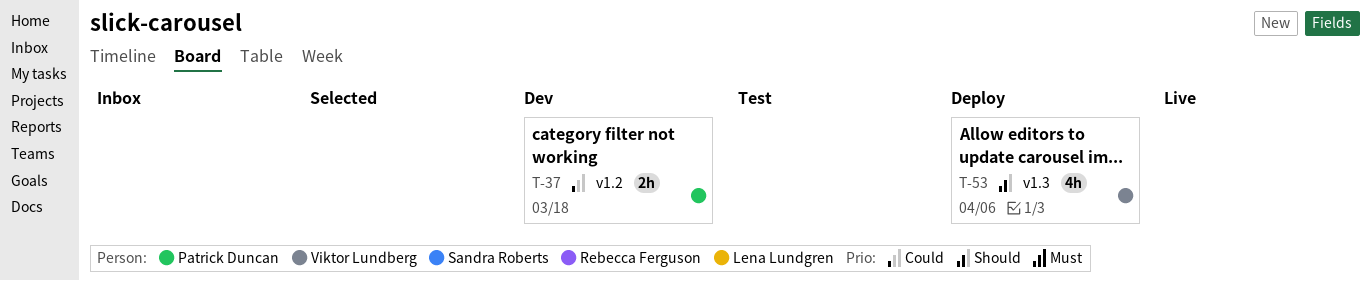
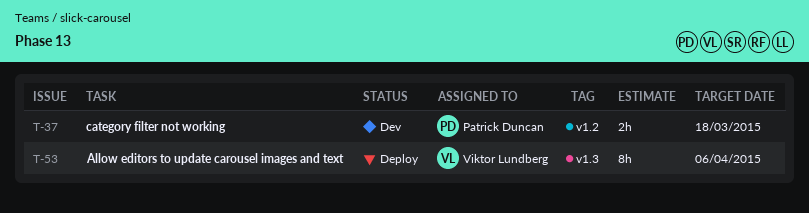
T-53, estimate: 4h -> 8h

